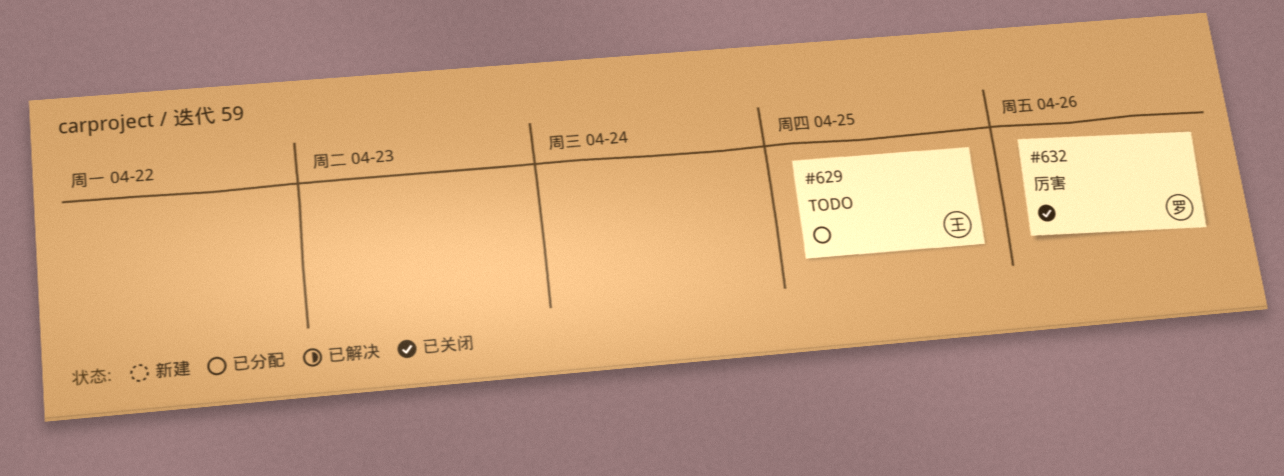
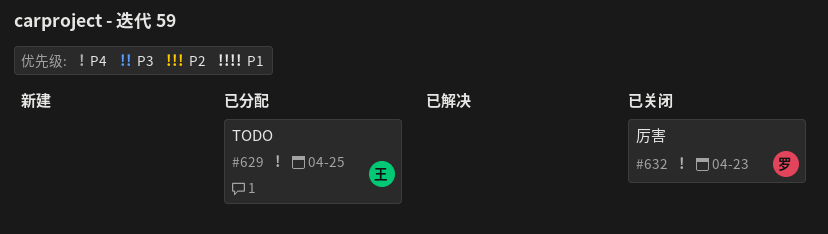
#632, due: Apr 26 -> Apr 23

